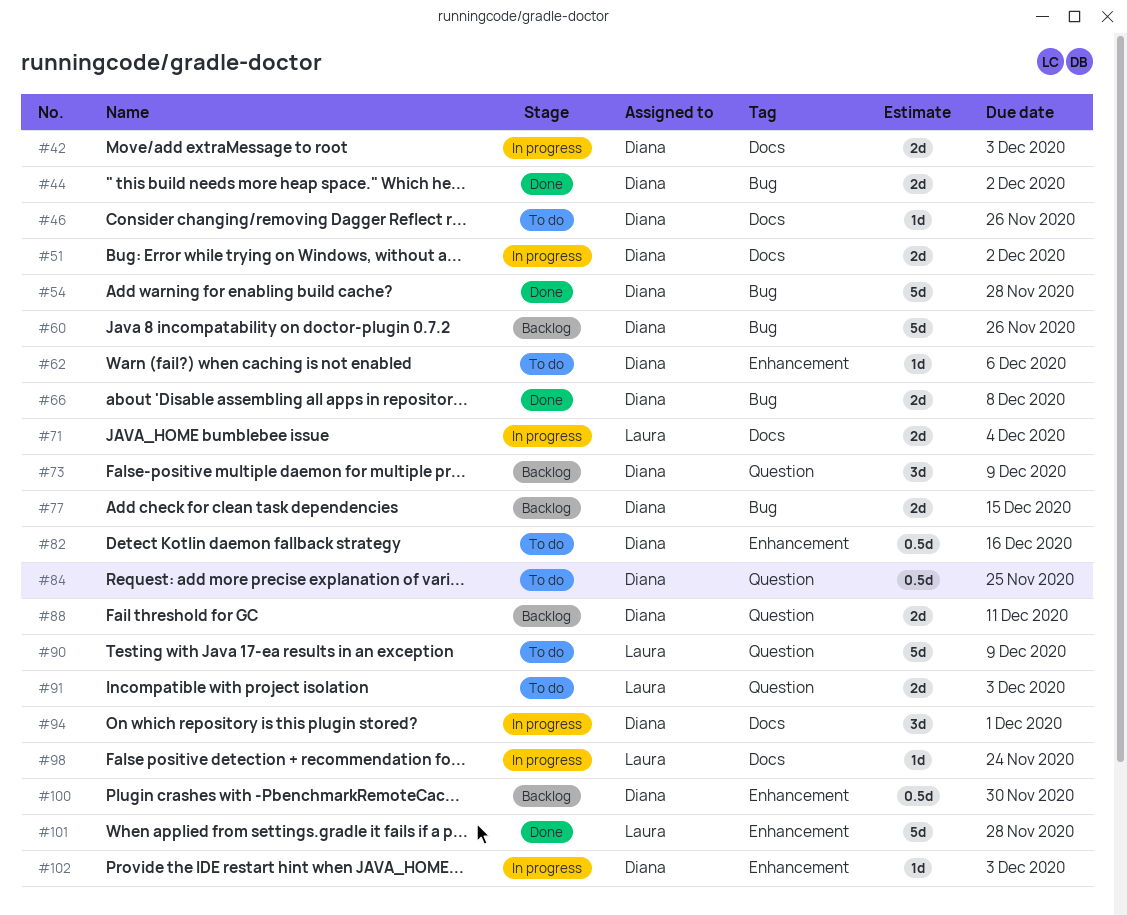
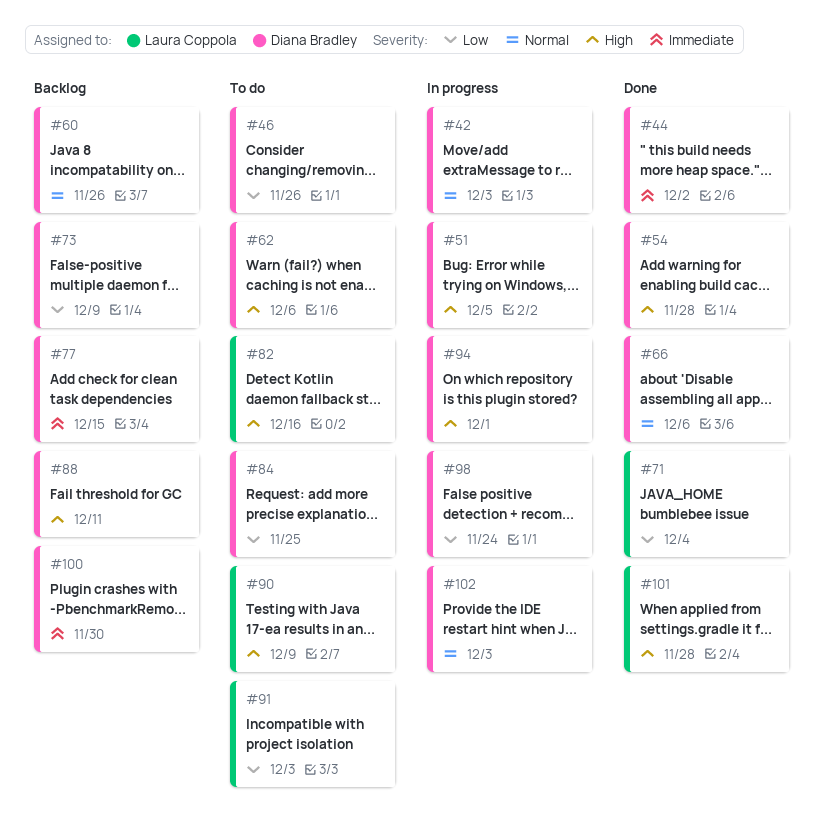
#51, due: Dec 2 -> Dec 5
#66, due: Dec 8 -> Dec 6
#71, status: In progress -> Done
#82, owner: Diana Bradley -> Laura Coppola
#98, owner: Laura Coppola -> Diana Bradley

